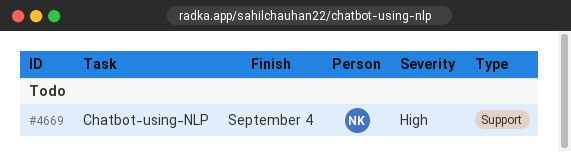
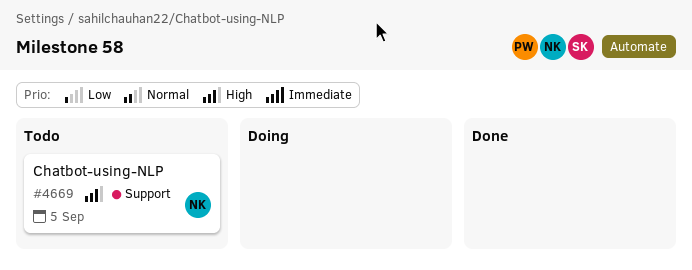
#4669, due: Sep 4 -> Sep 5

